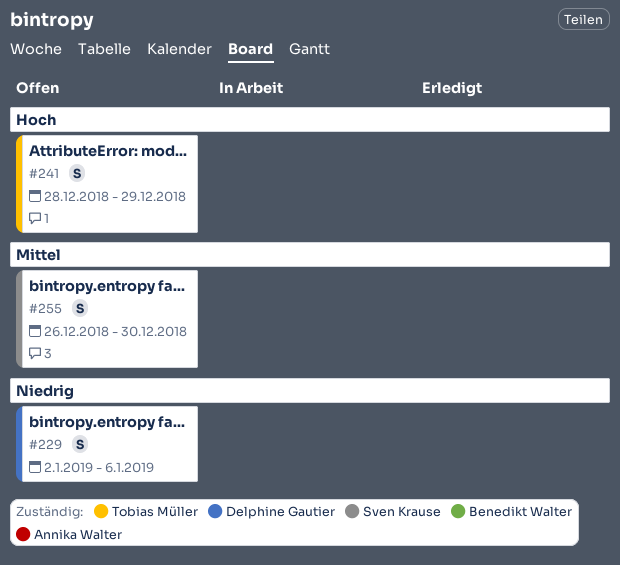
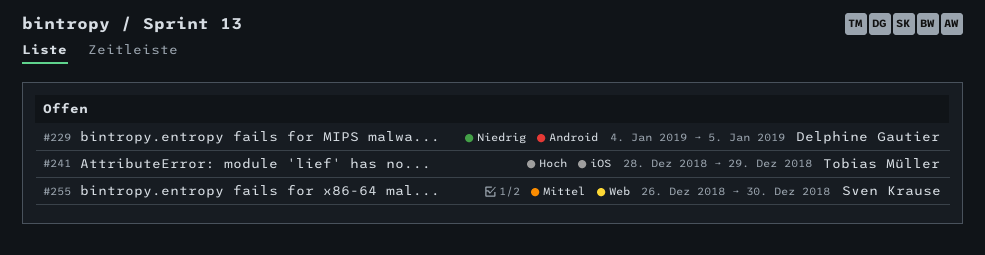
#229, start: Jan 2 -> Jan 4
#229, due: Jan 6 -> Jan 5

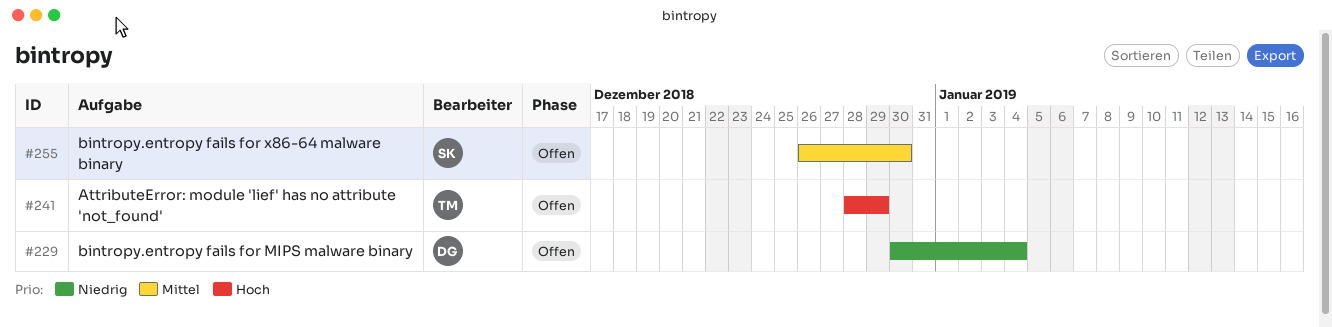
#229, start: Jan 4 -> Dec 30
#229, due: Jan 5 -> Jan 4

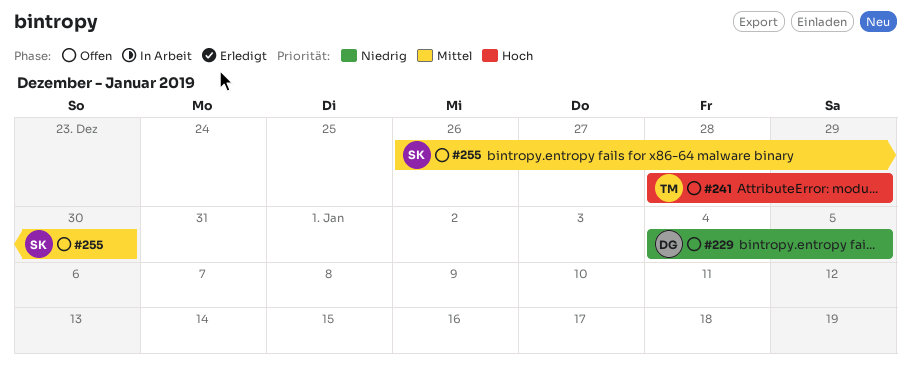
#229, start: Dec 30 -> Jan 4
#229, due: Jan 4 -> Jan 5

